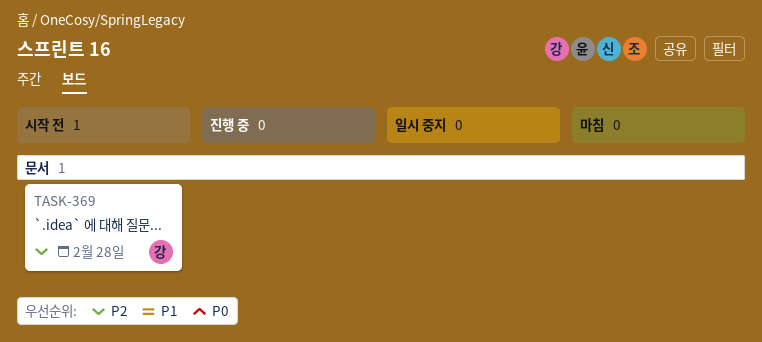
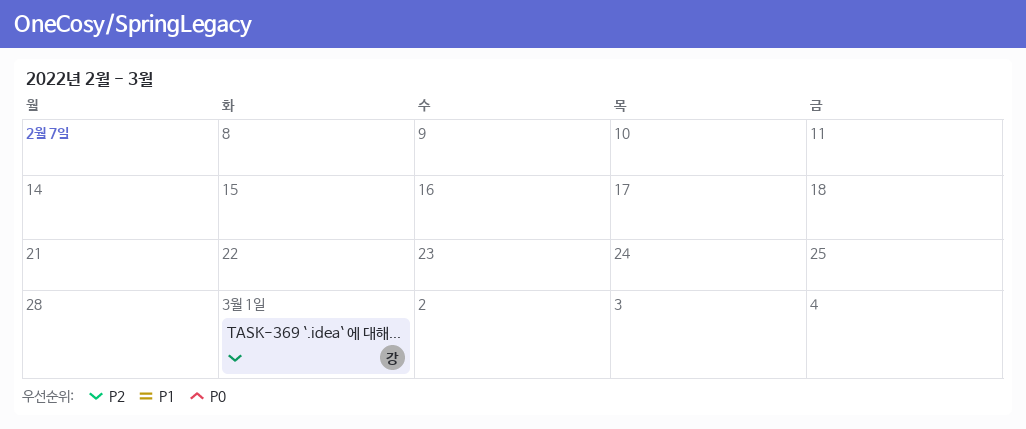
TASK-369, due: Feb 28 -> Mar 1

